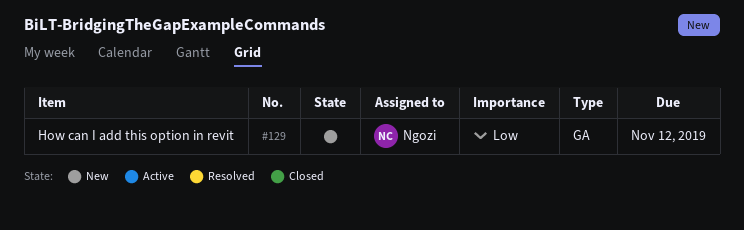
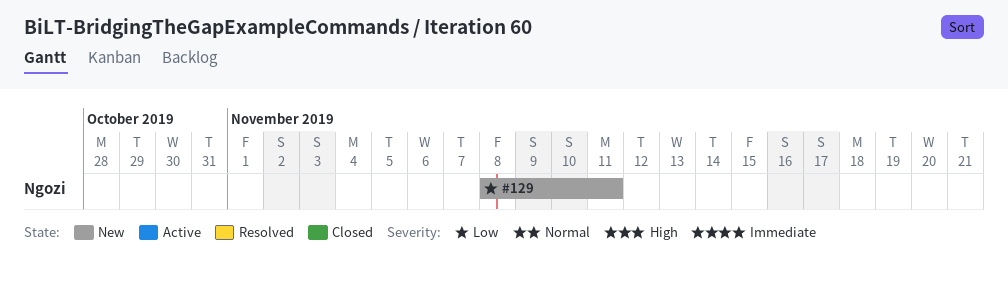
#129, due: Nov 12 -> Nov 11

